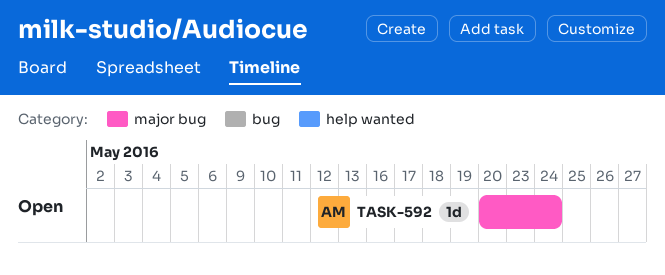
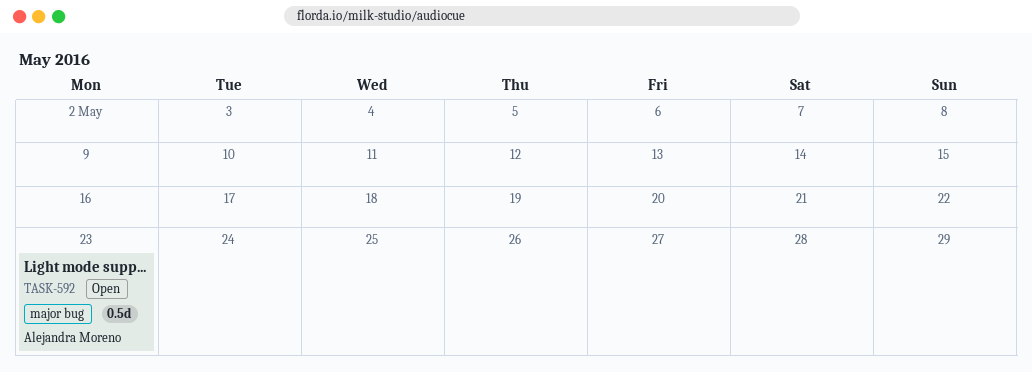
TASK-592, estimate: 1d -> 0.5d
TASK-592, due: May 24 -> May 23

